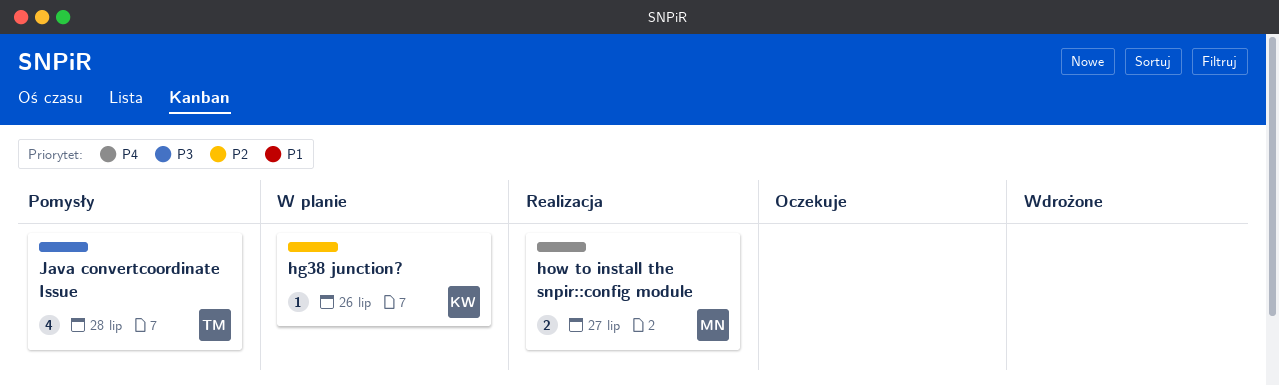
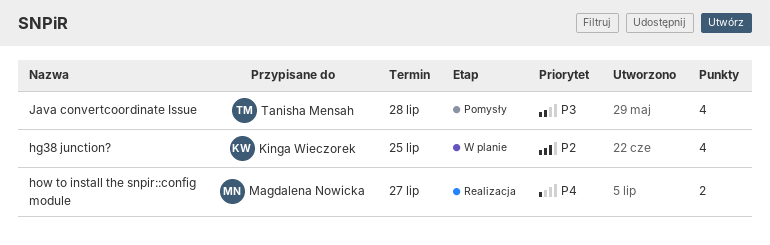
hg38 junction?, estimate: 1 -> 4
hg38 junction?, due: Jul 26 -> Jul 25

